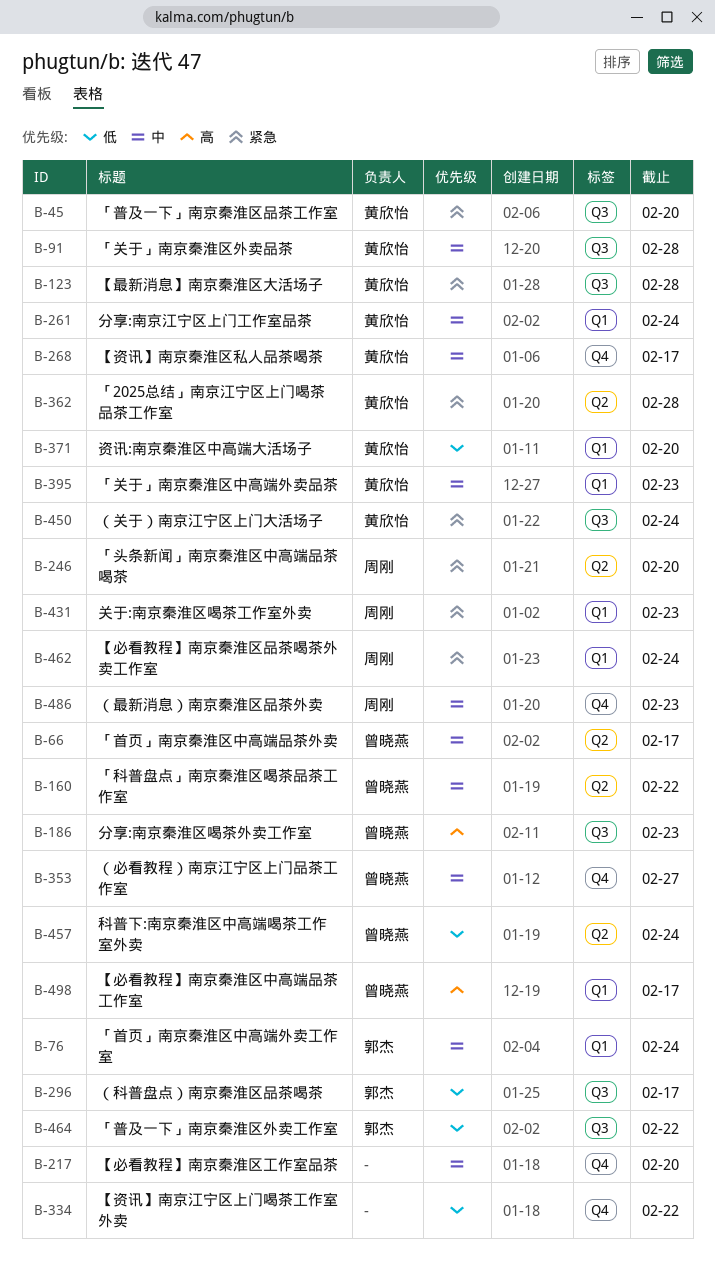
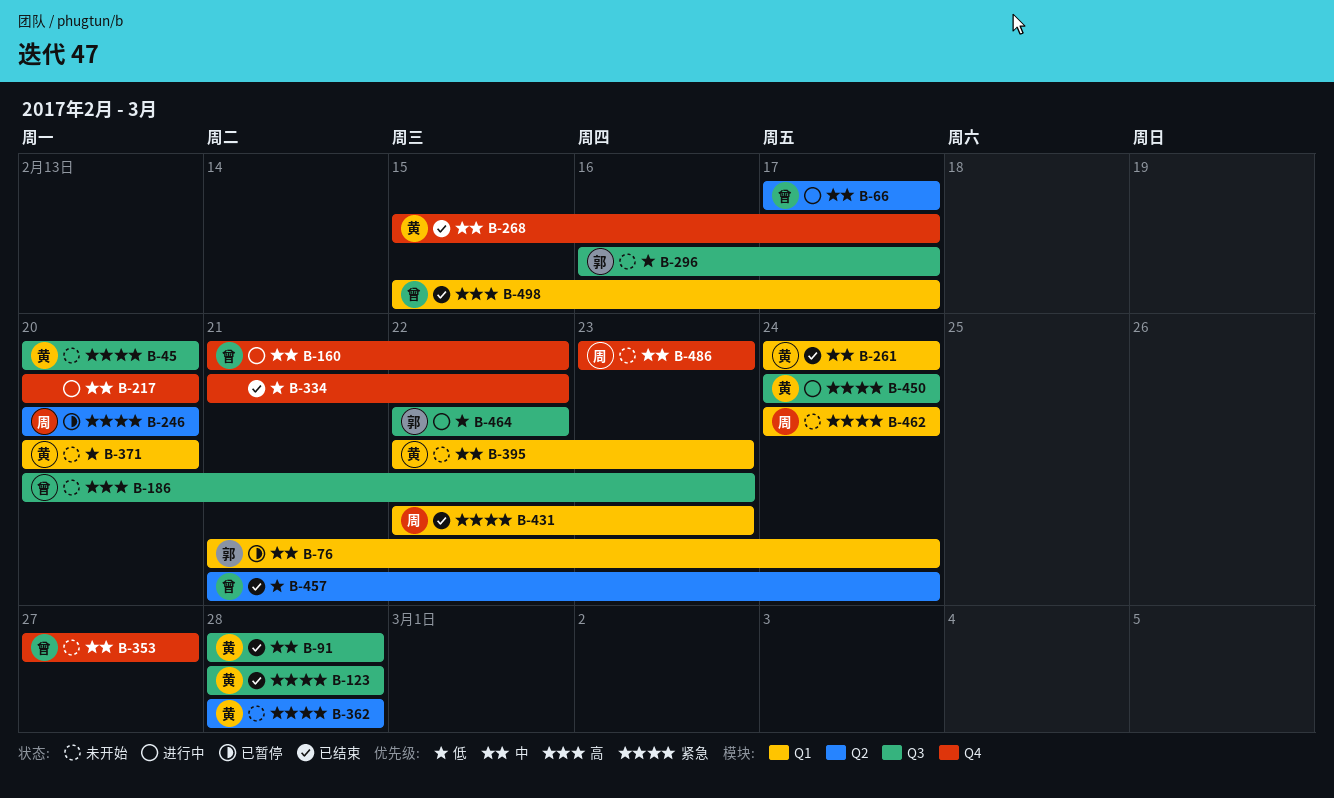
B-160, label: Q2 -> Q4

